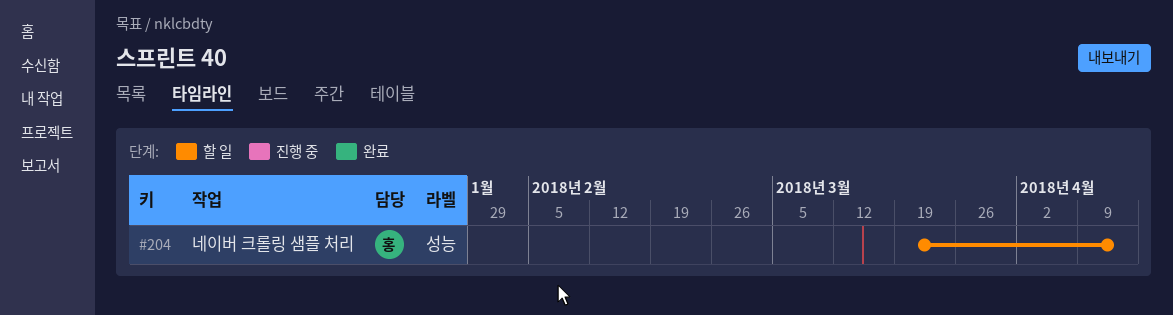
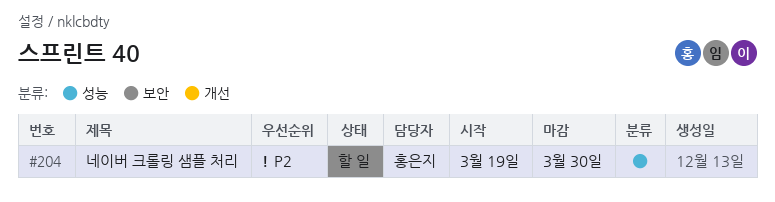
#204, due: Apr 13 -> Mar 30

